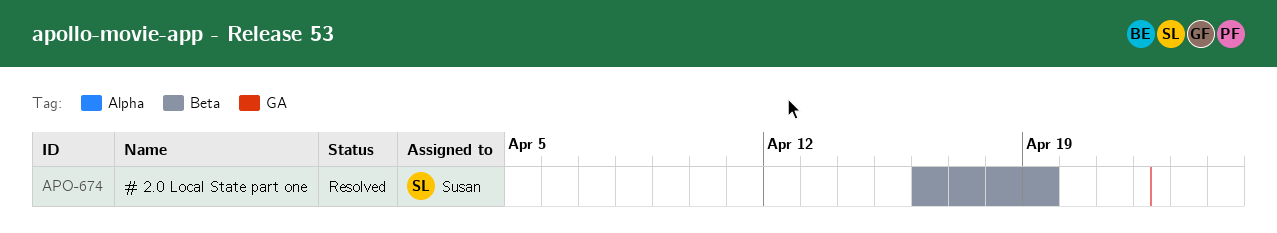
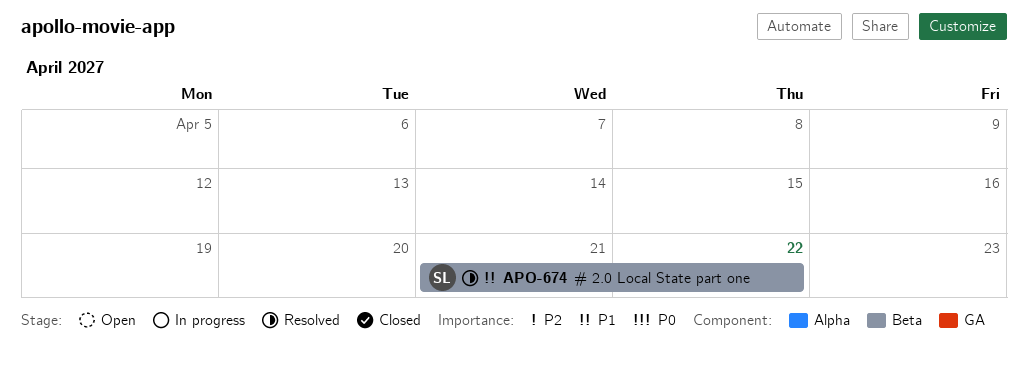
APO-674, start: Apr 16 -> Apr 21
APO-674, due: Apr 19 -> Apr 22

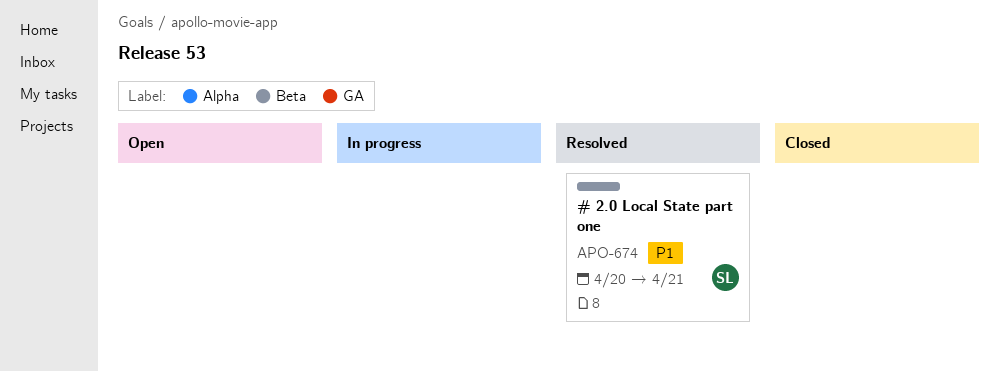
APO-674, start: Apr 21 -> Apr 20
APO-674, due: Apr 22 -> Apr 21

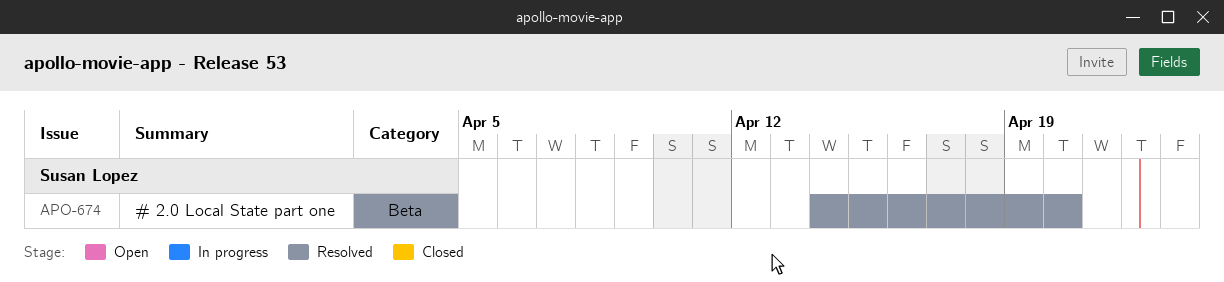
APO-674, start: Apr 20 -> Apr 14
APO-674, due: Apr 21 -> Apr 20

